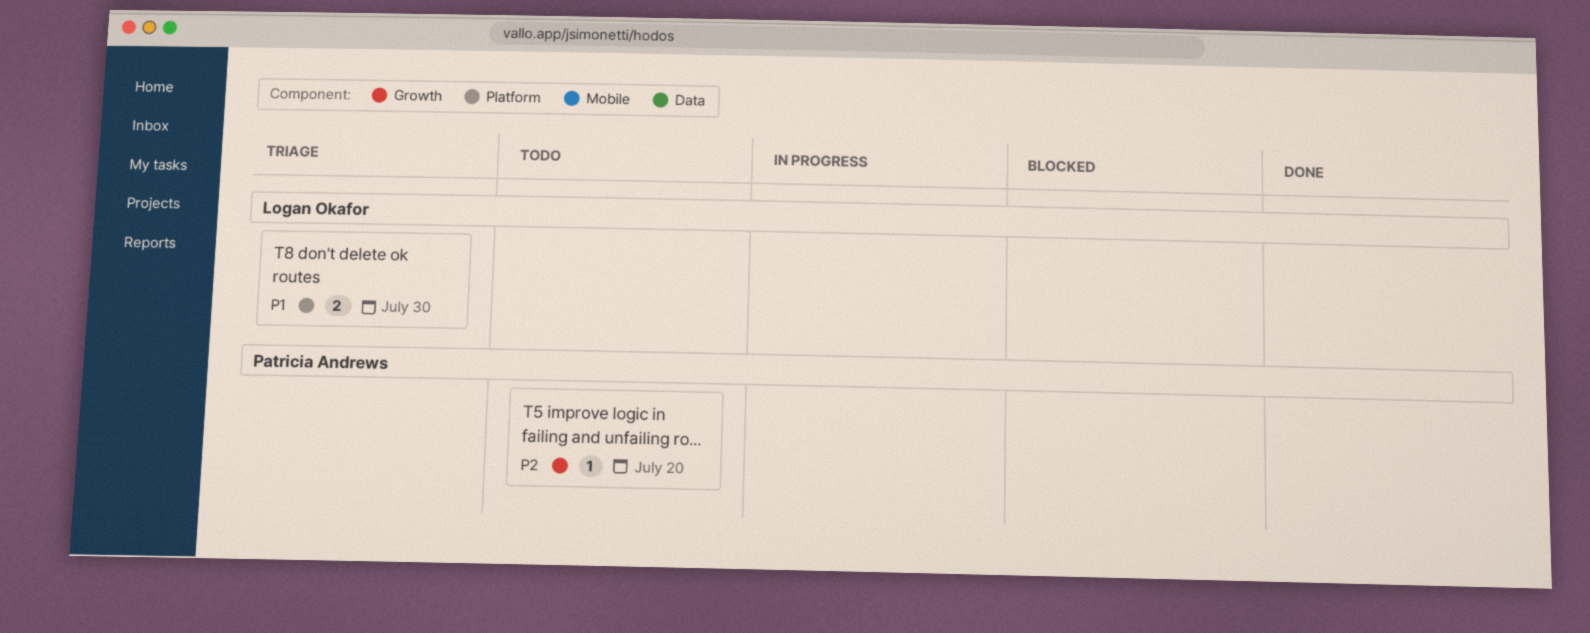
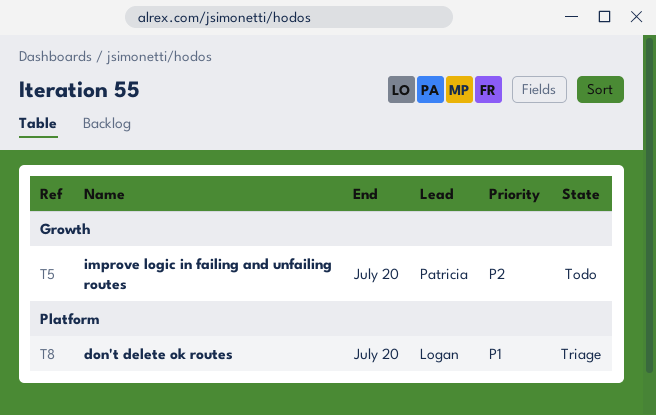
T8, due: Jul 30 -> Jul 20

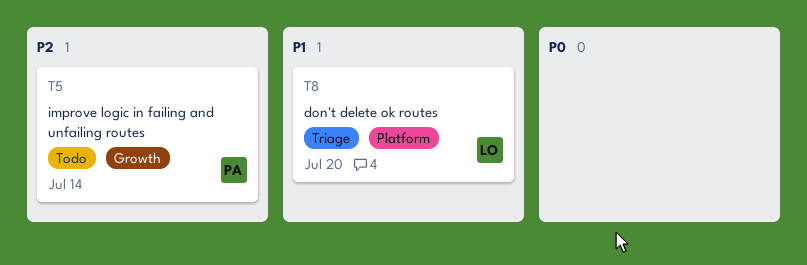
T5, due: Jul 20 -> Jul 14

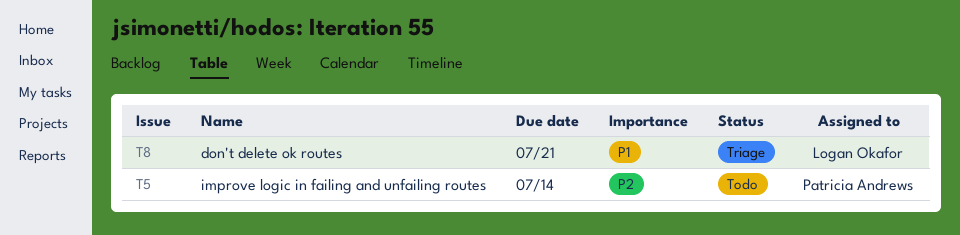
T8, due: Jul 20 -> Jul 21

